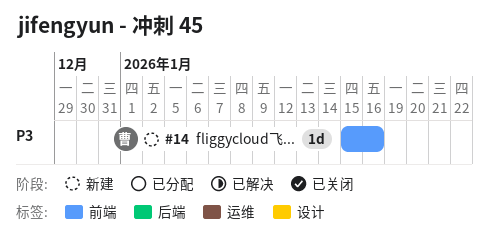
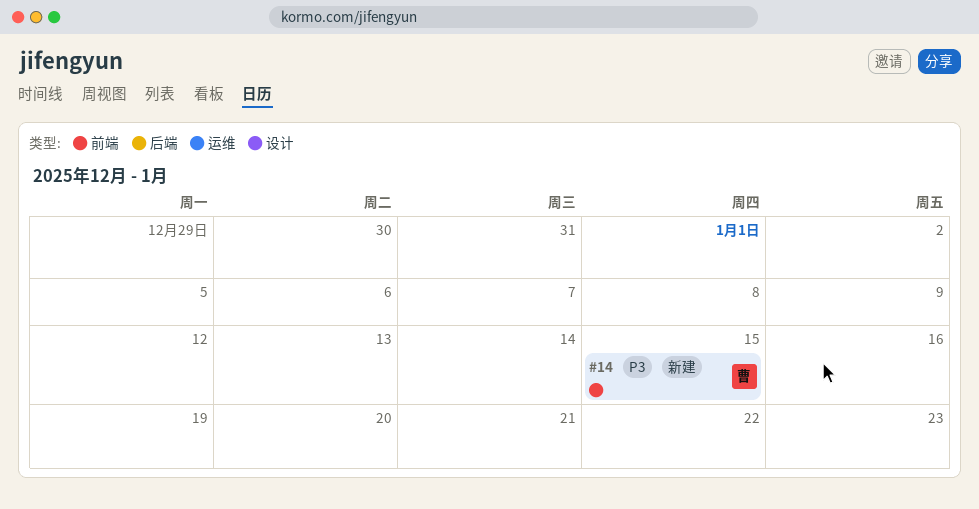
#14, due: Jan 16 -> Jan 15

